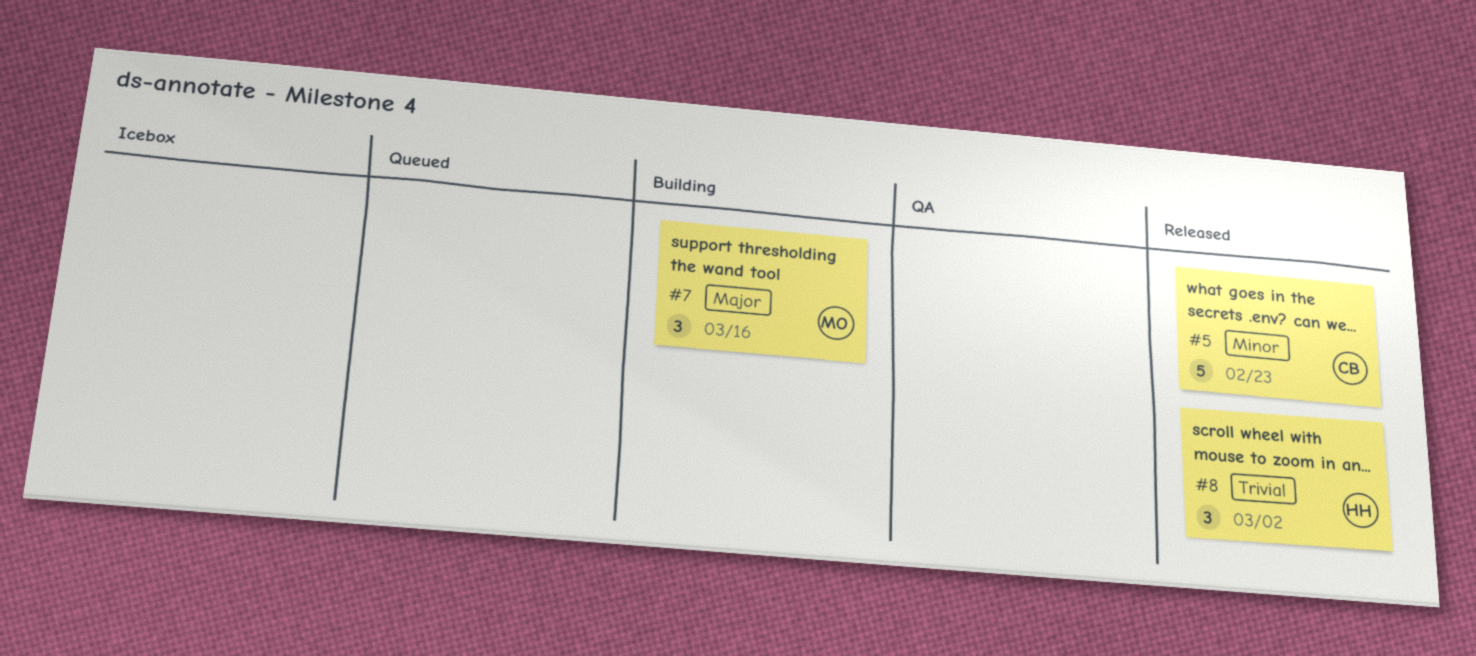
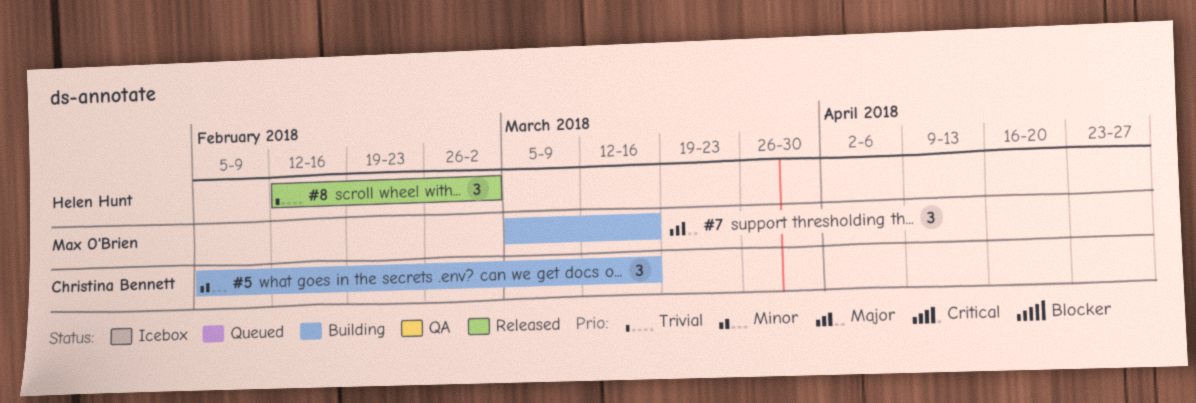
#5, status: Released -> Building
#5, estimate: 5 -> 3
#5, due: Feb 23 -> Mar 16

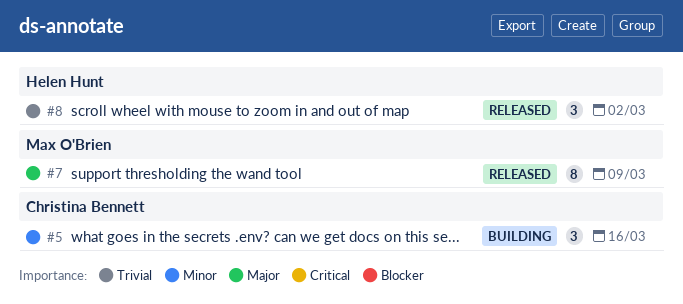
#7, status: Building -> Released
#7, estimate: 3 -> 8
#7, due: Mar 16 -> Mar 9

